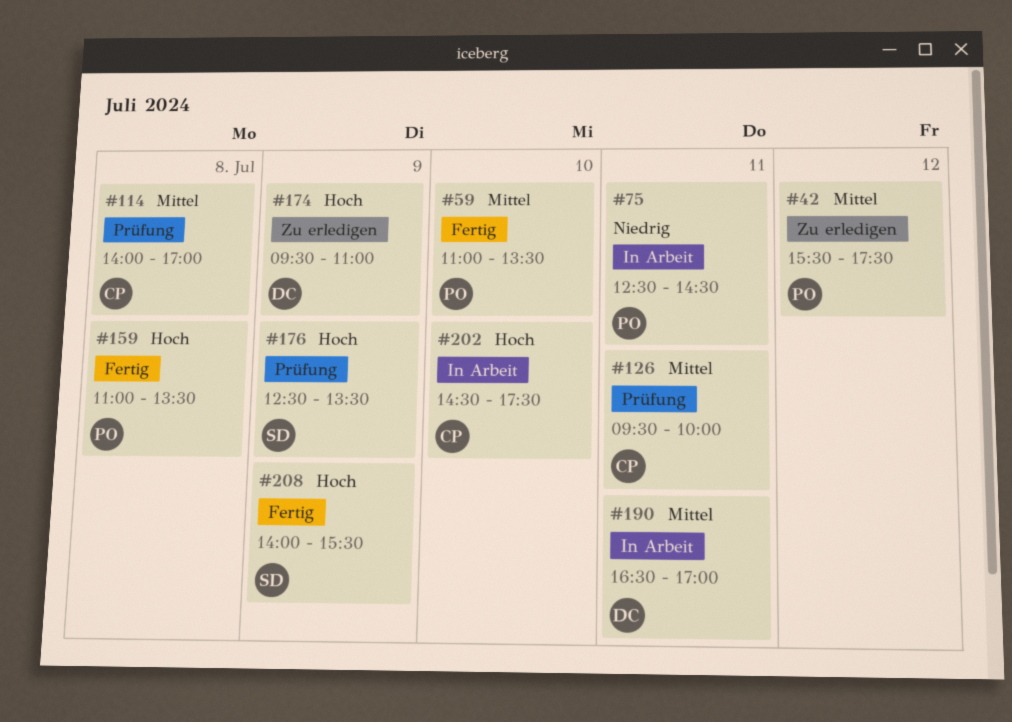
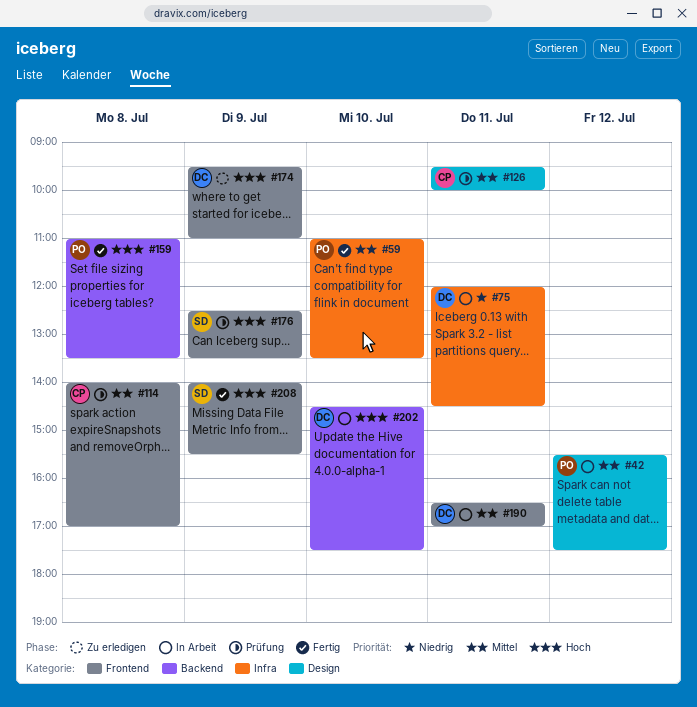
#42, status: Zu erledigen -> In Arbeit
#75, owner: PO -> DC
#75, begins: 12:30 -> 12:00
#202, owner: CP -> DC

